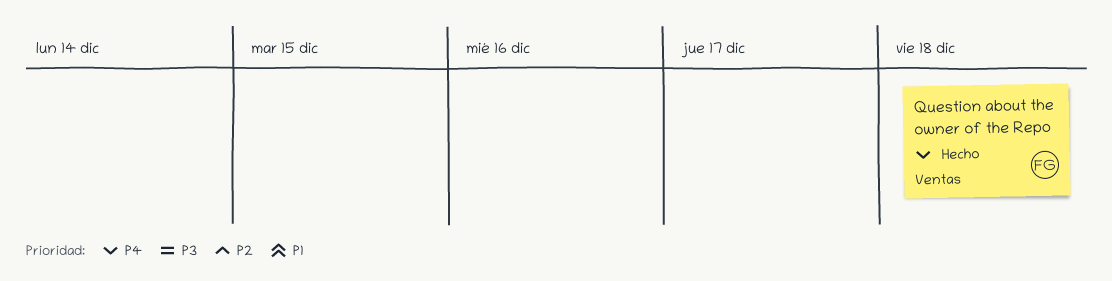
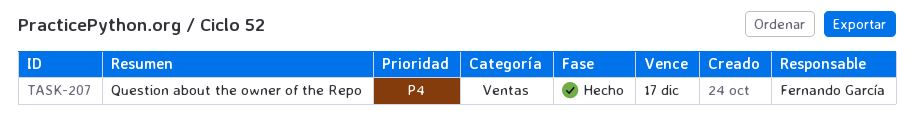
Question about the owner of the Repo, due: Dec 18 -> Dec 17

